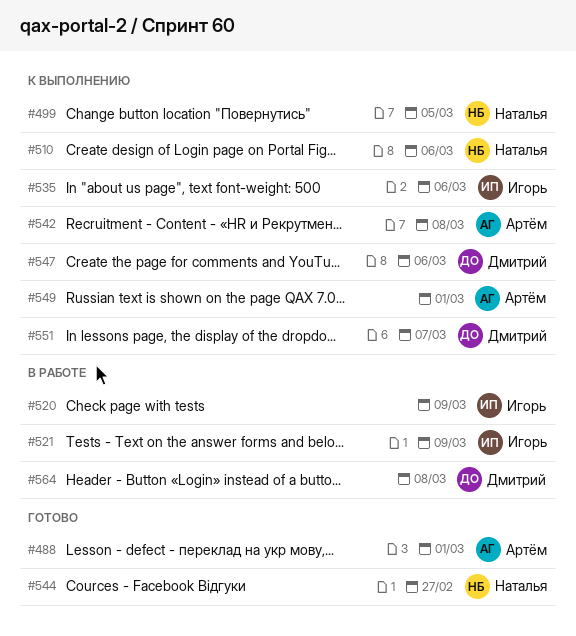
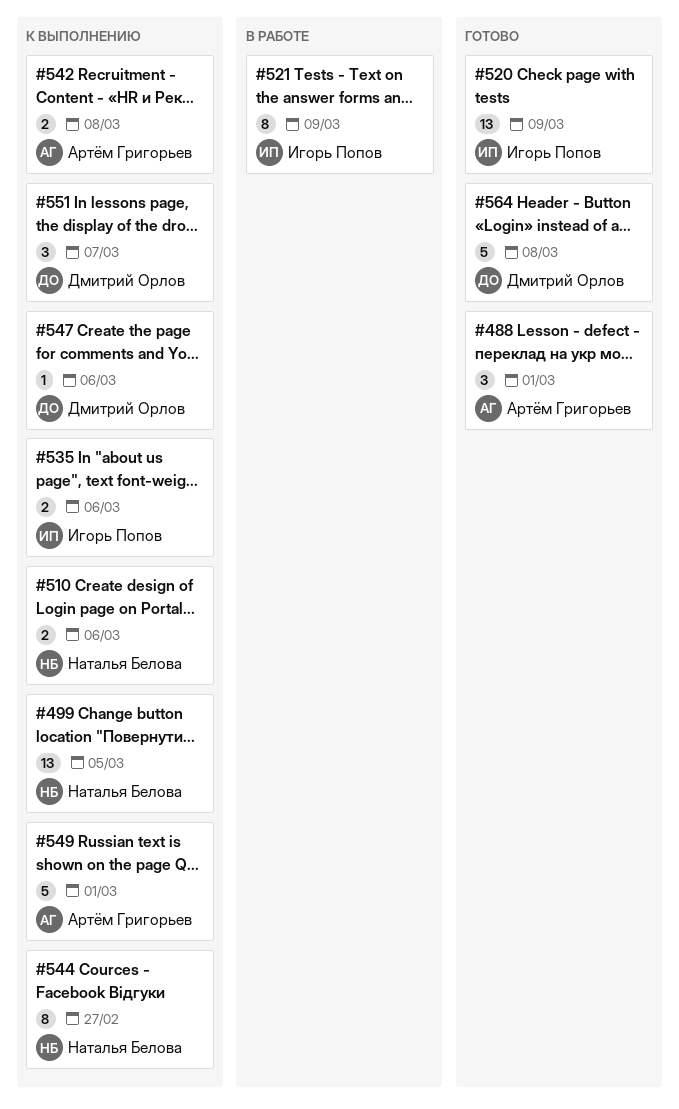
#520, status: В работе -> Готово
#544, status: Готово -> К выполнению
#564, status: В работе -> Готово

